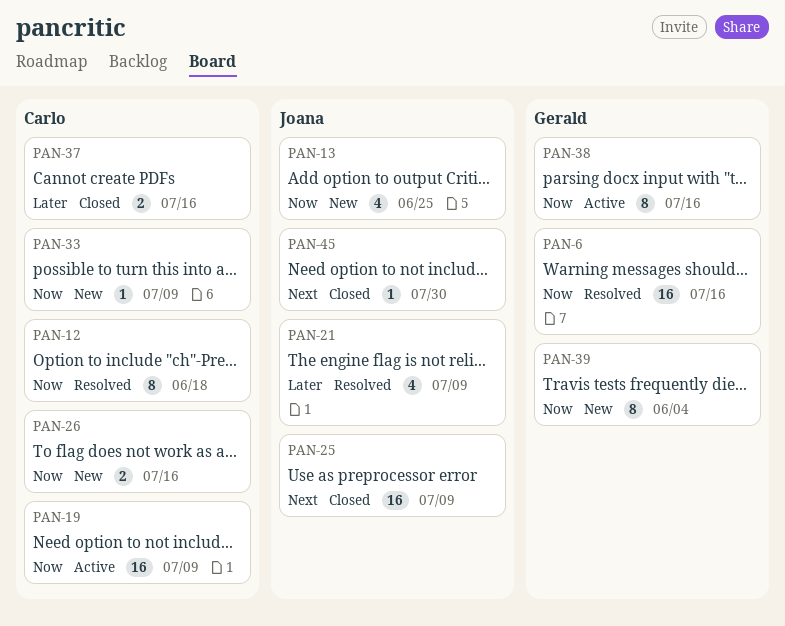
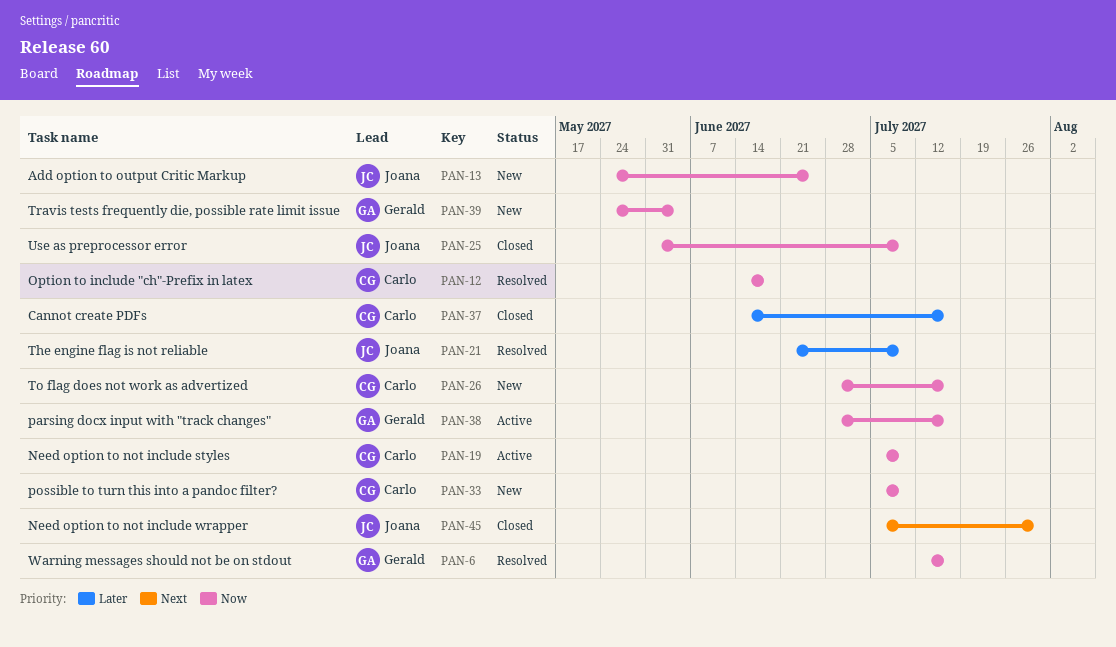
PAN-25, priority: Next -> Now

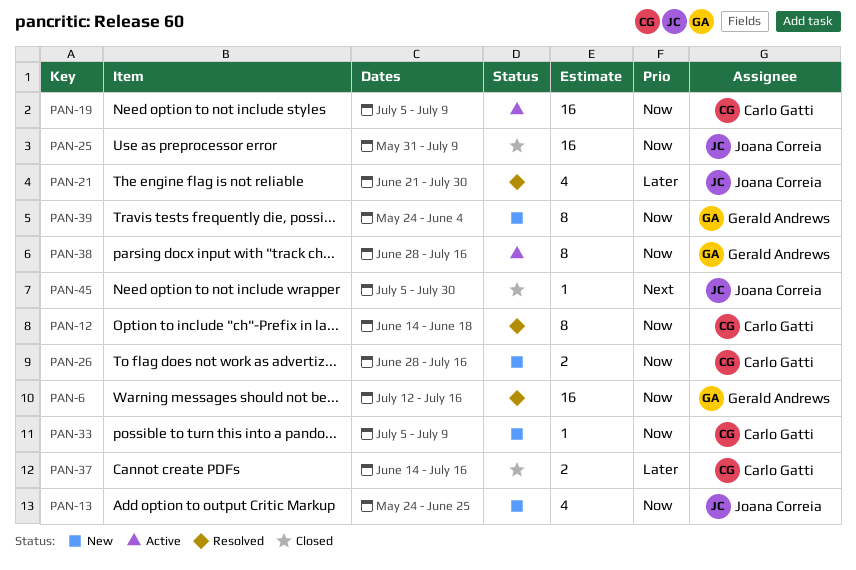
PAN-21, due: Jul 9 -> Jul 30

